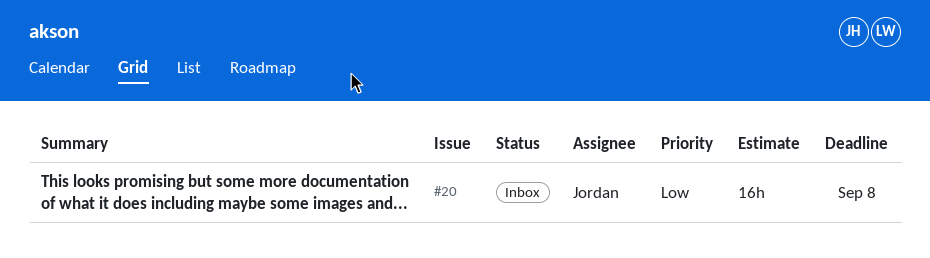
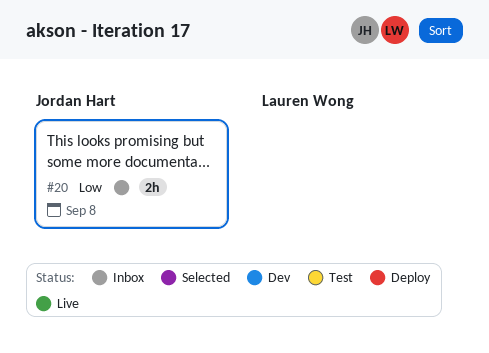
#20, estimate: 16h -> 2h

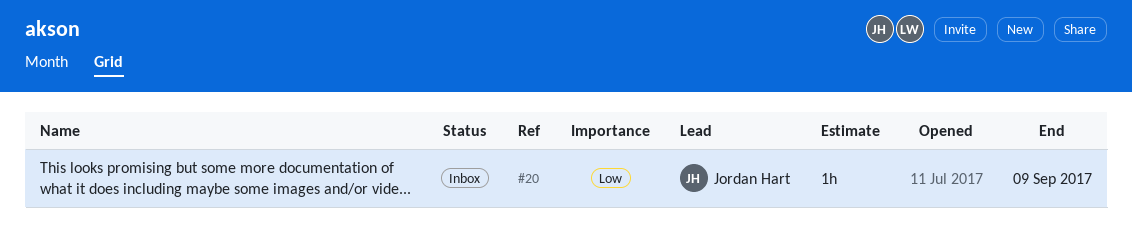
#20, estimate: 2h -> 1h
#20, due: Sep 8 -> Sep 9

